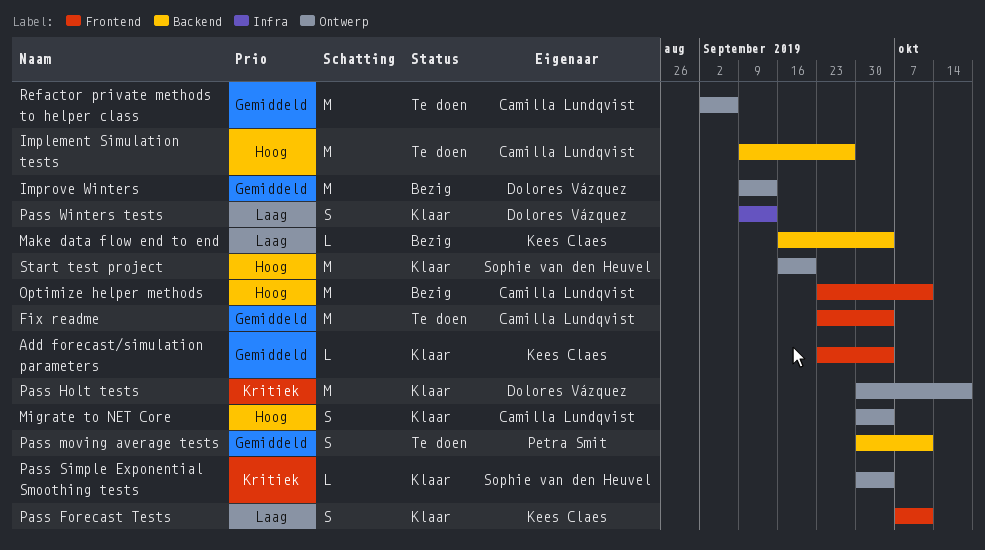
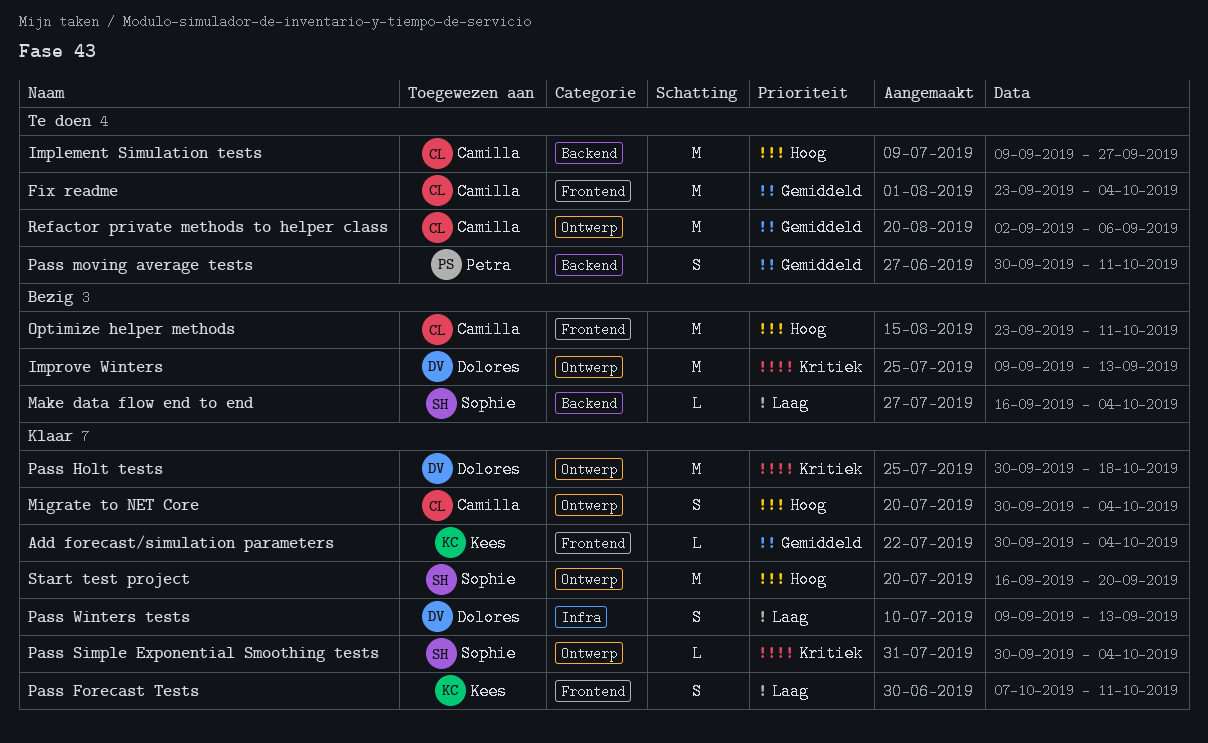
Add forecast/simulation parameters, start: Sep 23 -> Sep 30
Improve Winters, priority: Gemiddeld -> Kritiek
Make data flow end to end, owner: Kees Claes -> Sophie van den Heuvel

